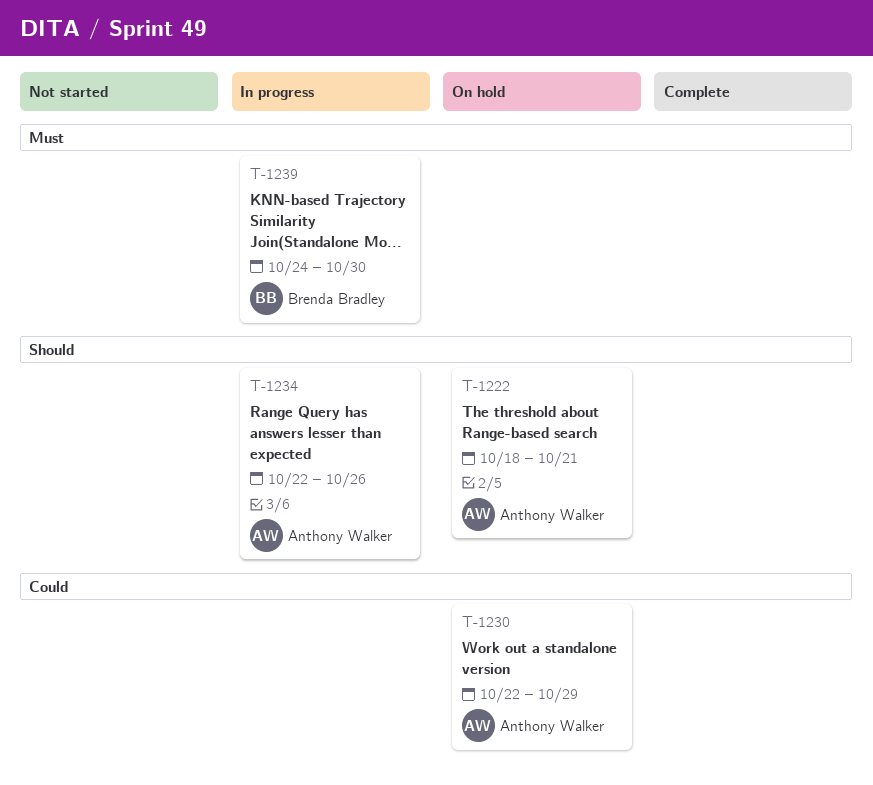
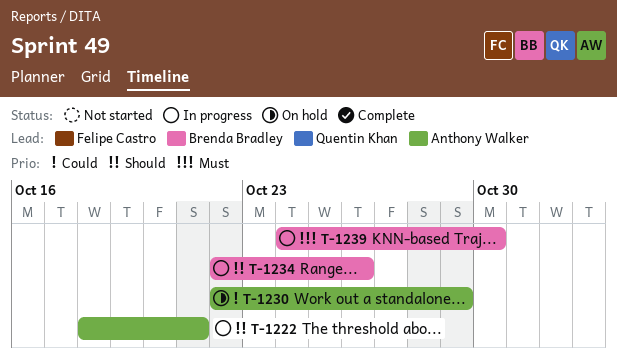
T-1222, status: On hold -> In progress
T-1234, owner: Anthony Walker -> Brenda Bradley

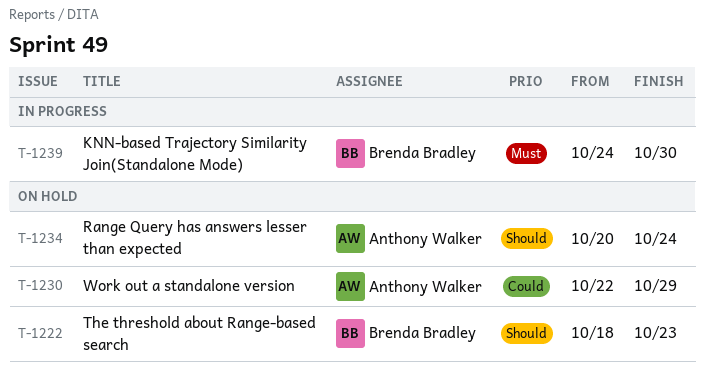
T-1222, status: In progress -> On hold
T-1222, owner: Anthony Walker -> Brenda Bradley
T-1222, due: Oct 21 -> Oct 23
T-1234, status: In progress -> On hold
T-1234, owner: Brenda Bradley -> Anthony Walker
T-1234, start: Oct 22 -> Oct 20
T-1234, due: Oct 26 -> Oct 24

